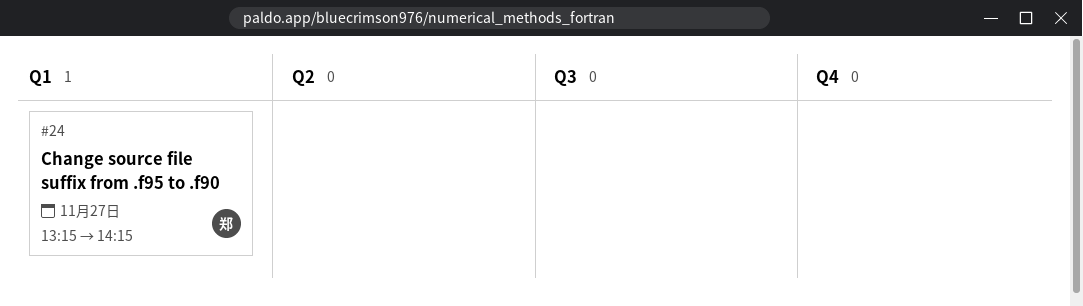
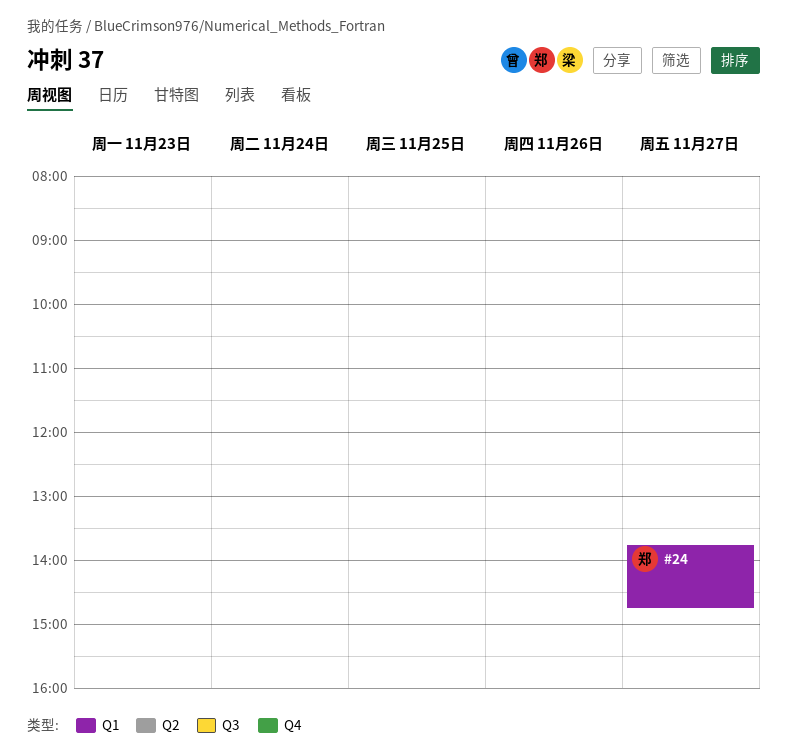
#24, begins: 13:15 -> 13:45
#24, ends: 14:15 -> 14:45

